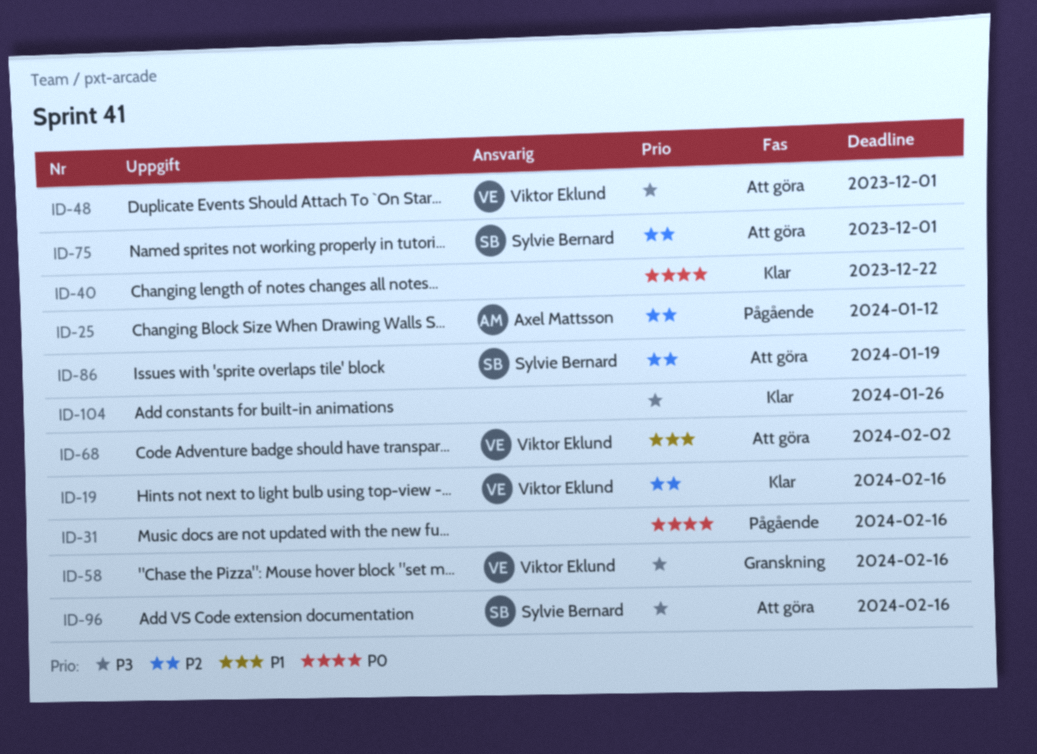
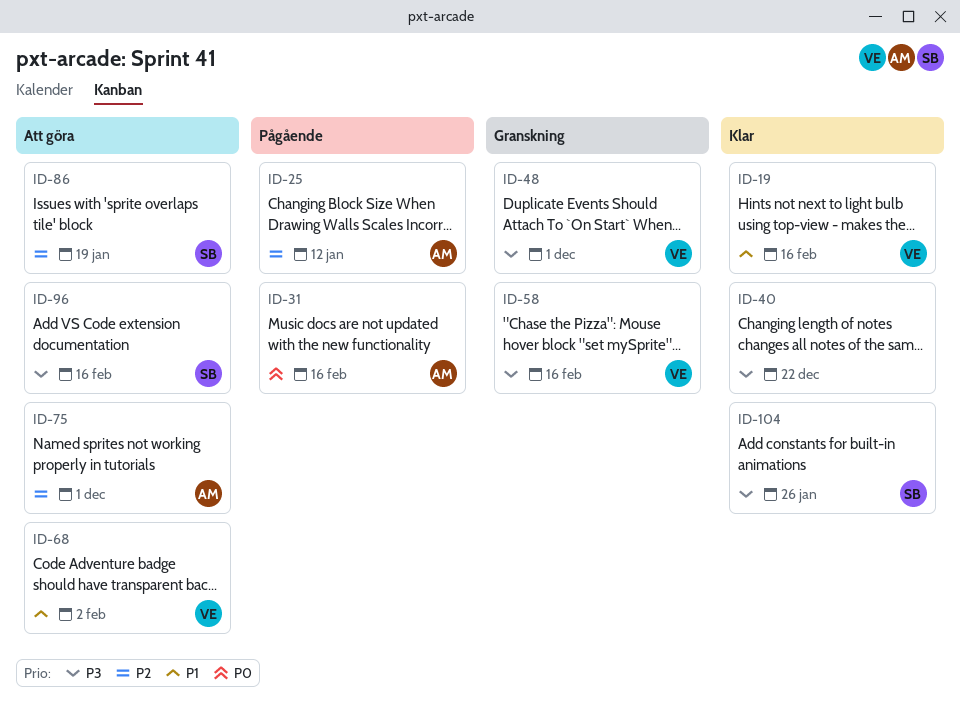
ID-19, priority: P2 -> P1
ID-31, owner: none -> Axel Mattsson
ID-40, priority: P0 -> P3
ID-48, status: Att göra -> Granskning
ID-75, owner: Sylvie Bernard -> Axel Mattsson
ID-104, owner: none -> Sylvie Bernard

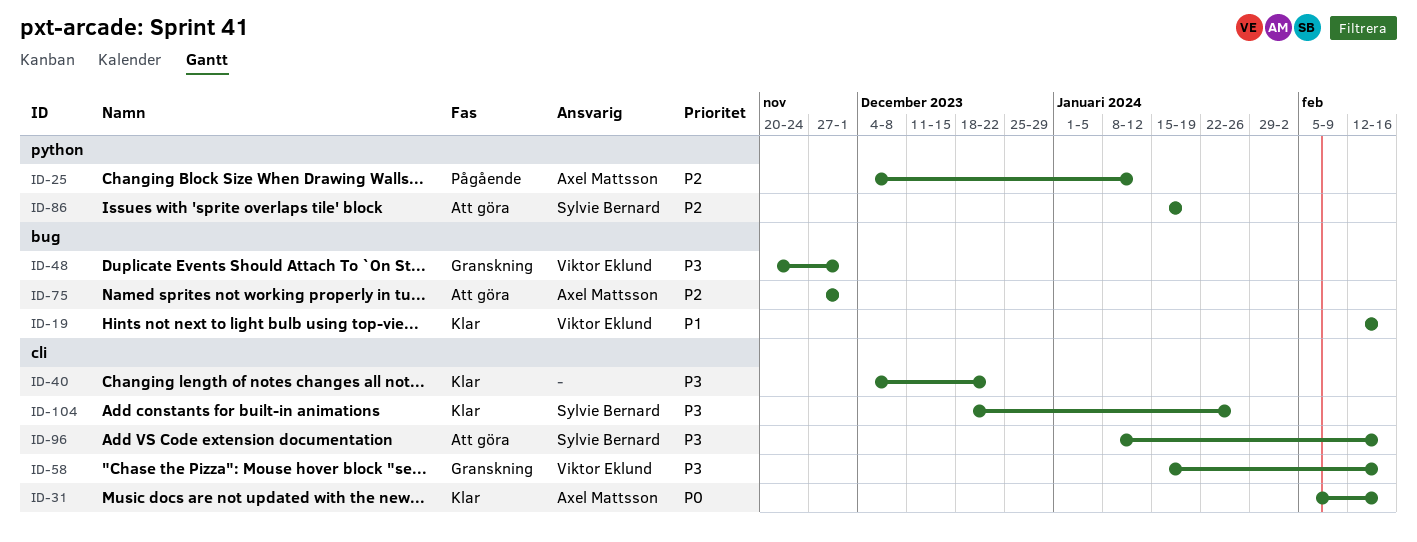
ID-31, status: Pågående -> Klar
ID-68: present -> none

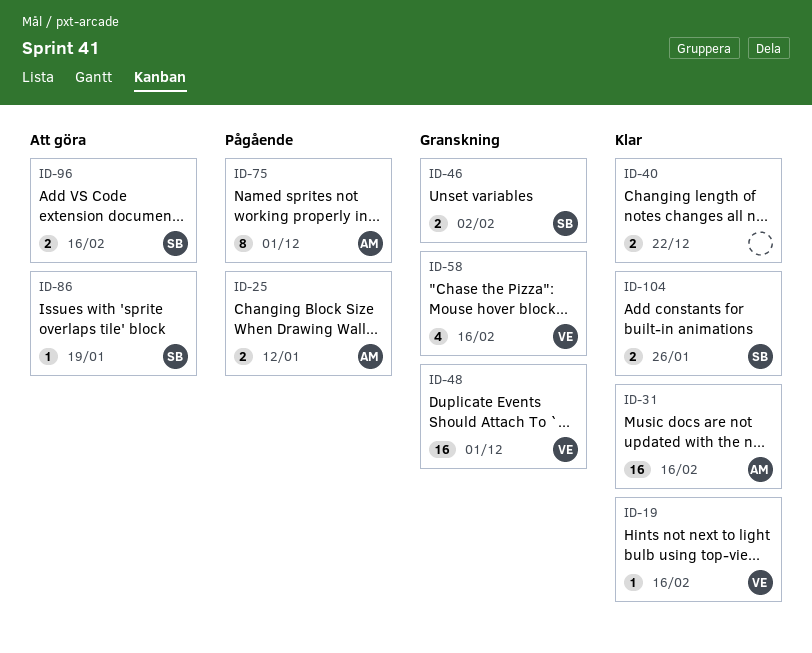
ID-46: none -> present
ID-75, status: Att göra -> Pågående

